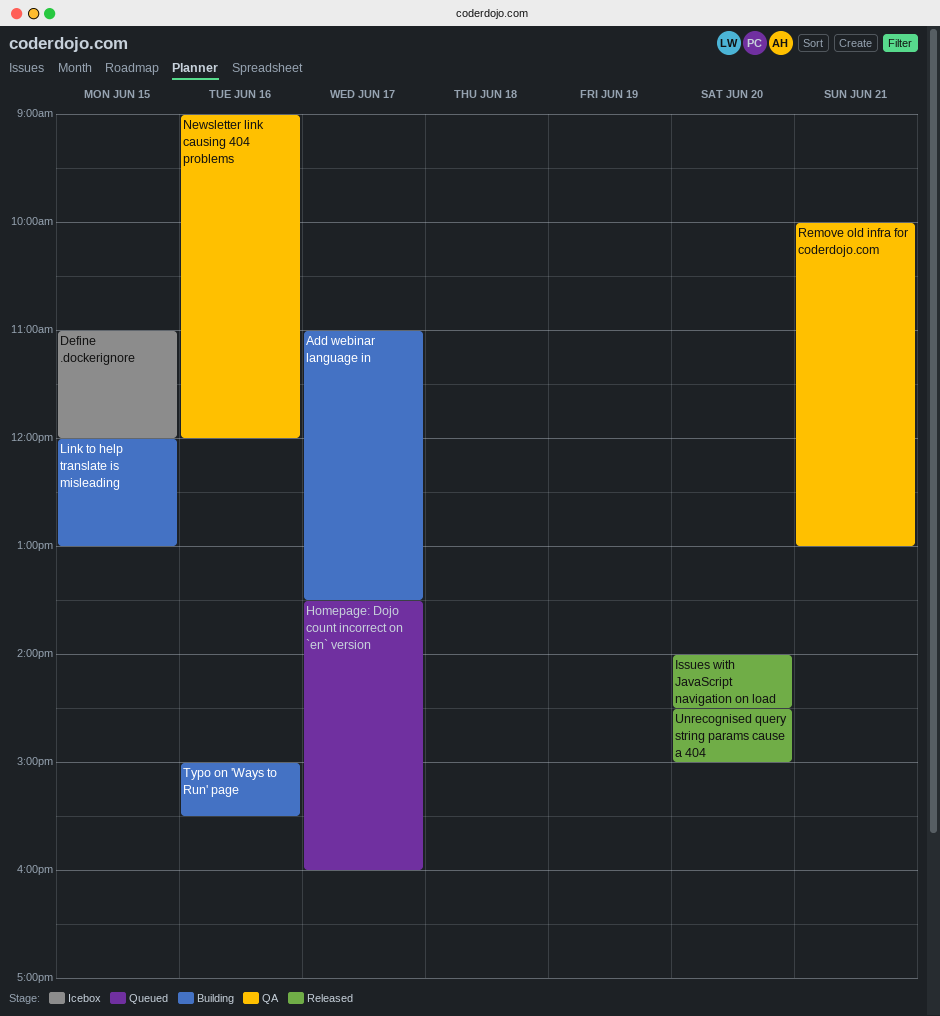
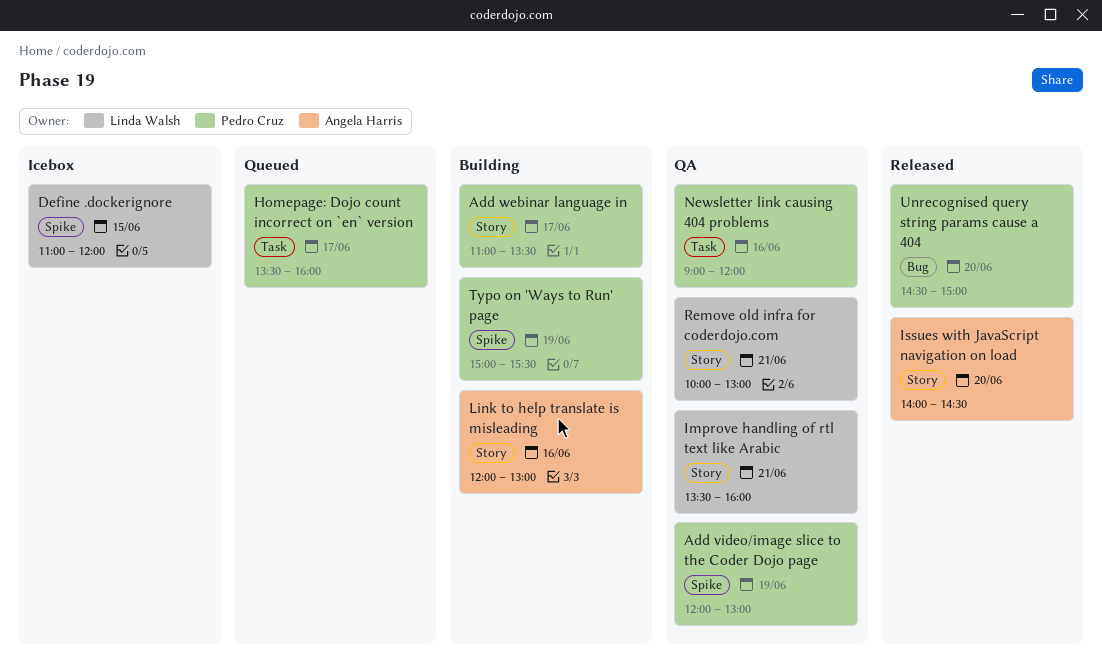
Add video/image slice to the Coder Dojo page: none -> present
Improve handling of rtl text like Arabic: none -> present
Link to help translate is misleading, day: Jun 15 -> Jun 16
Typo on 'Ways to Run' page, day: Jun 16 -> Jun 19

